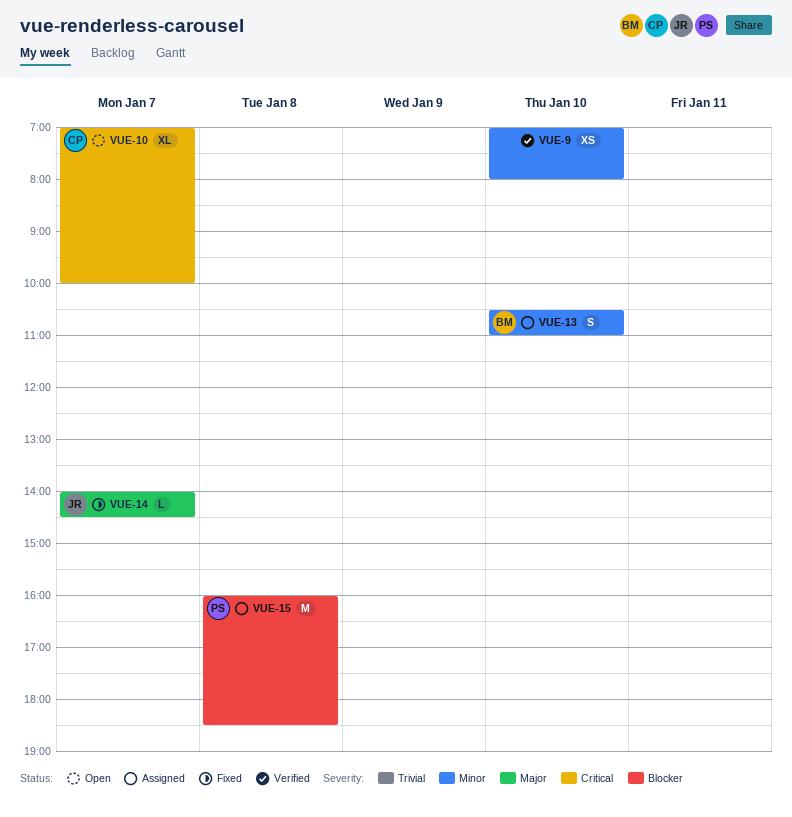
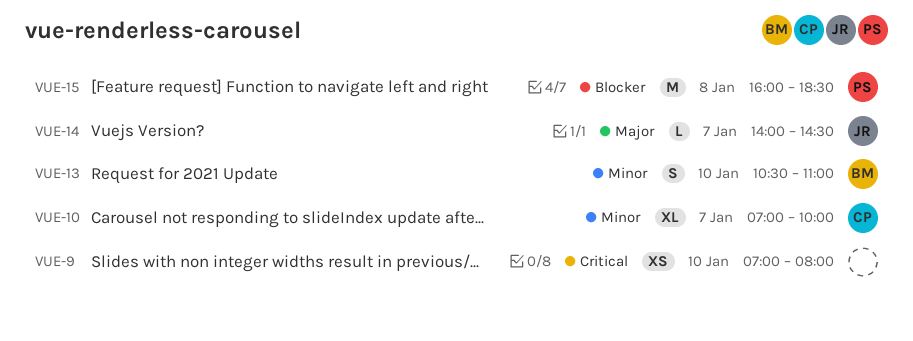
VUE-9, priority: Minor -> Critical
VUE-10, priority: Critical -> Minor

